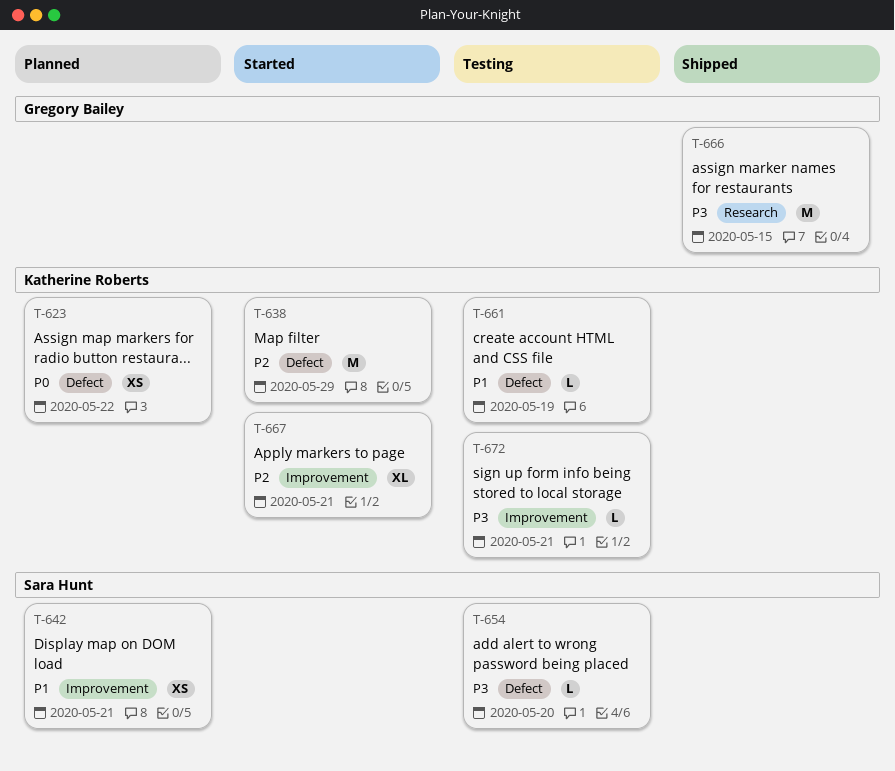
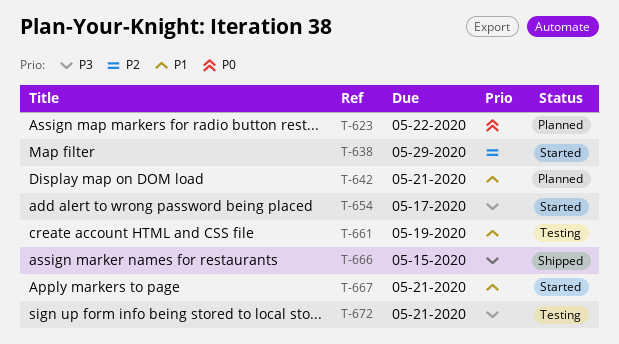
T-654, status: Testing -> Started
T-654, due: May 20 -> May 17
T-667, priority: P2 -> P1

